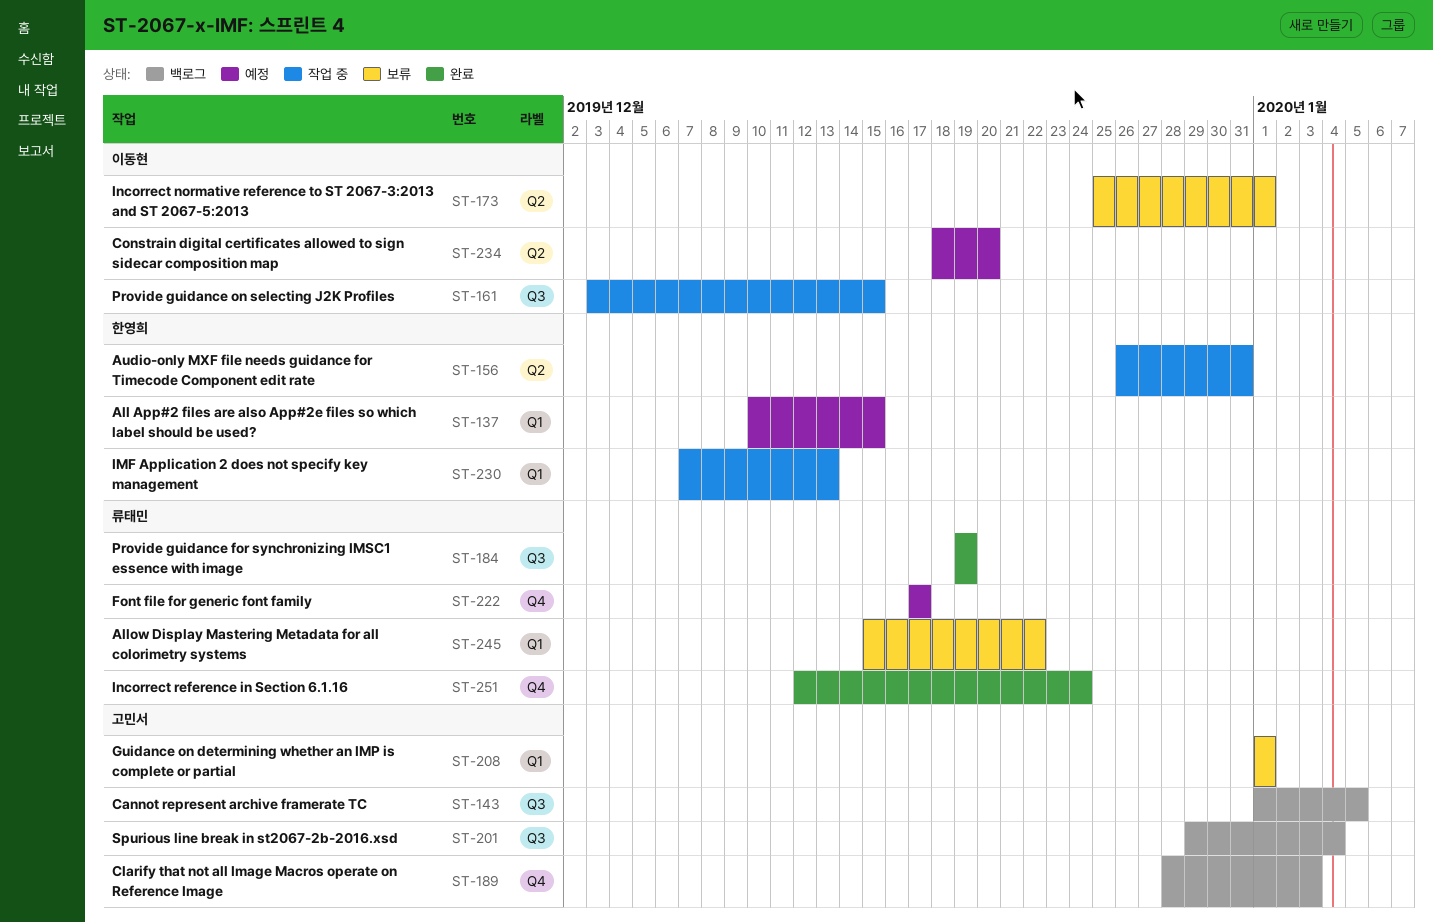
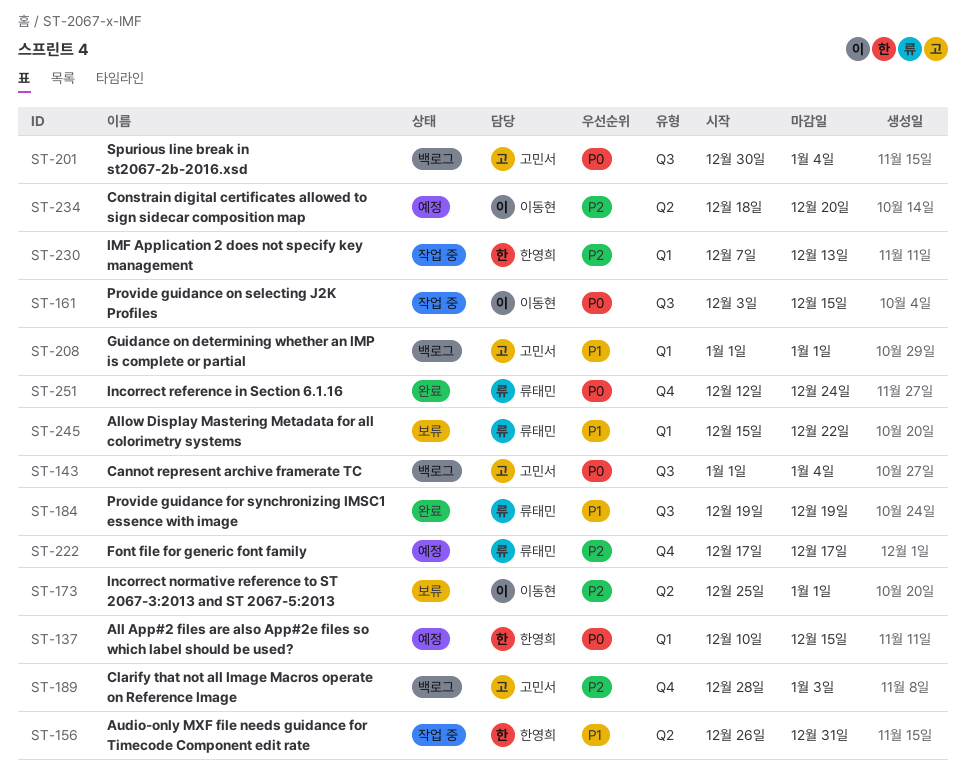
ST-143, due: Jan 5 -> Jan 4
ST-201, start: Dec 29 -> Dec 30
ST-208, status: 보류 -> 백로그

